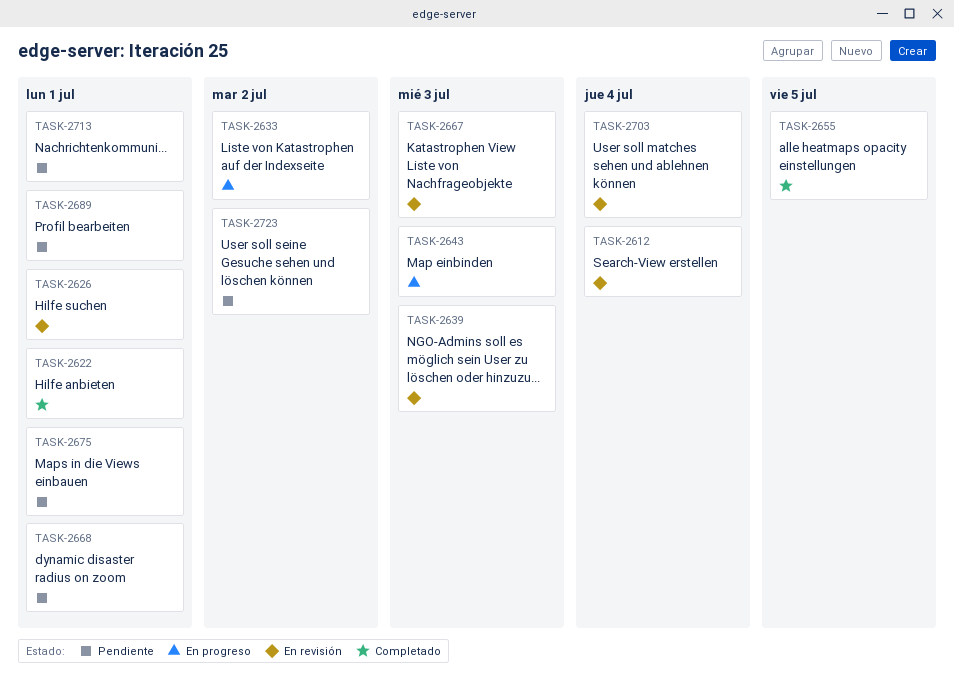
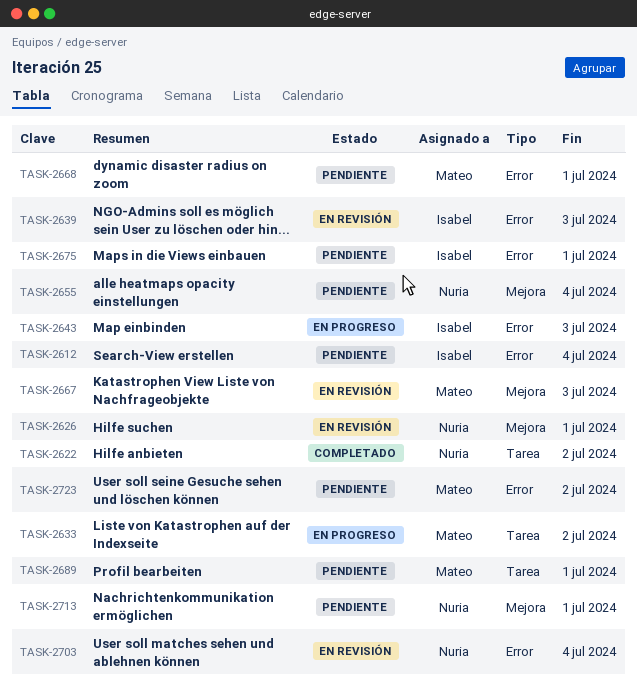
TASK-2612, status: En revisión -> Pendiente
TASK-2622, due: Jul 1 -> Jul 2
TASK-2655, status: Completado -> Pendiente
TASK-2655, due: Jul 5 -> Jul 4

